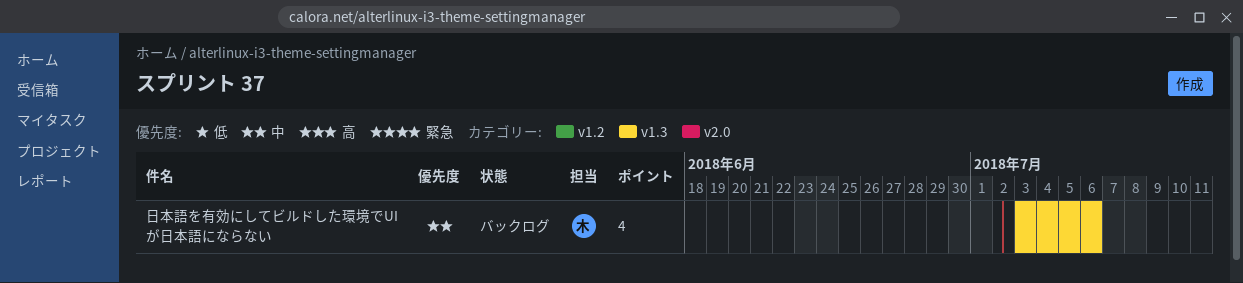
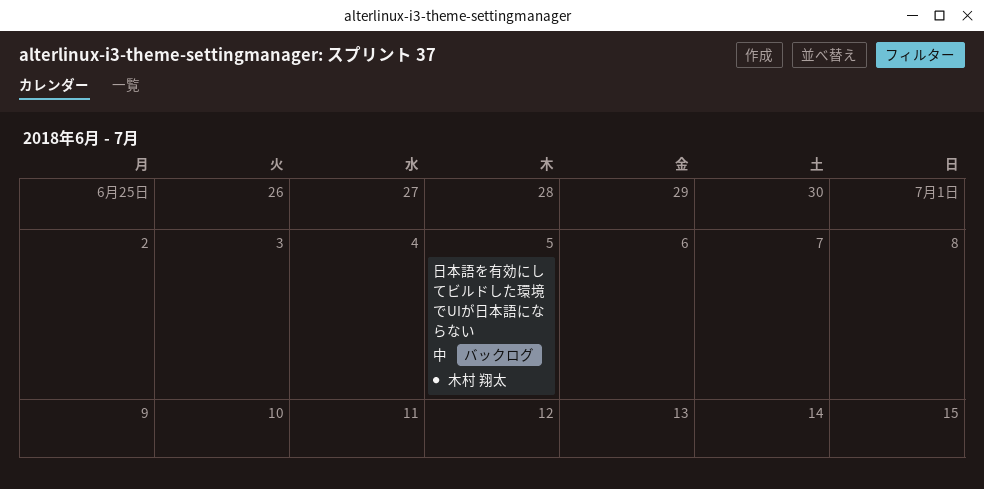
日本語を有効にしてビルドした環境でUIが日本語にならない, estimate: 4 -> 1
日本語を有効にしてビルドした環境でUIが日本語にならない, due: Jul 6 -> Jul 5

